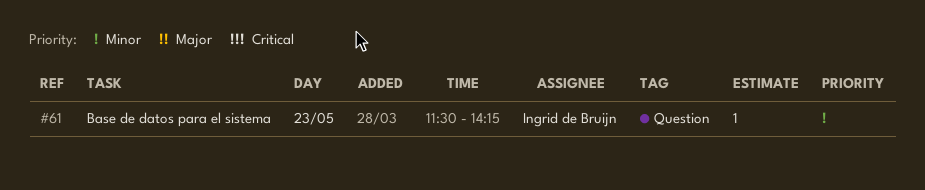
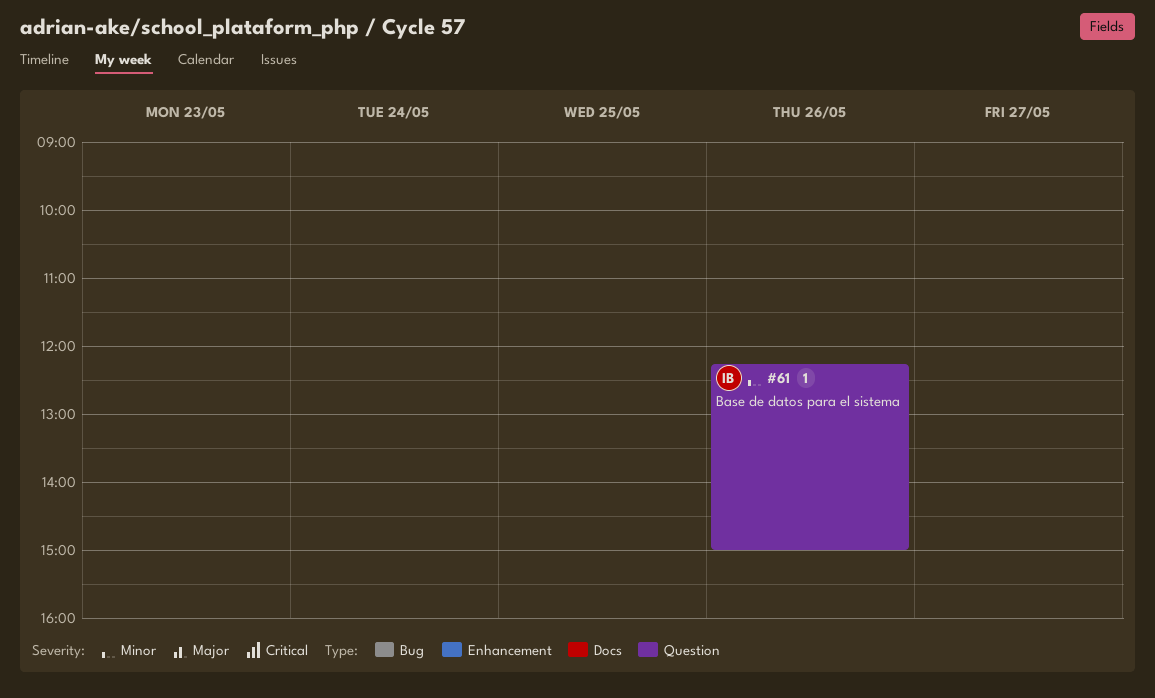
#61, day: May 23 -> May 26
#61, begins: 11:30 -> 12:15
#61, ends: 14:15 -> 15:00

